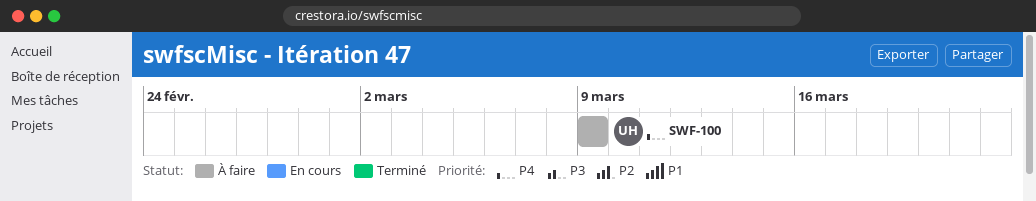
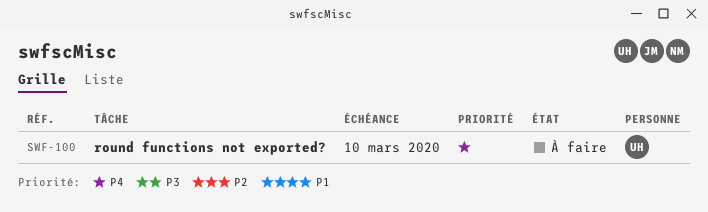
SWF-100, due: Mar 9 -> Mar 10

